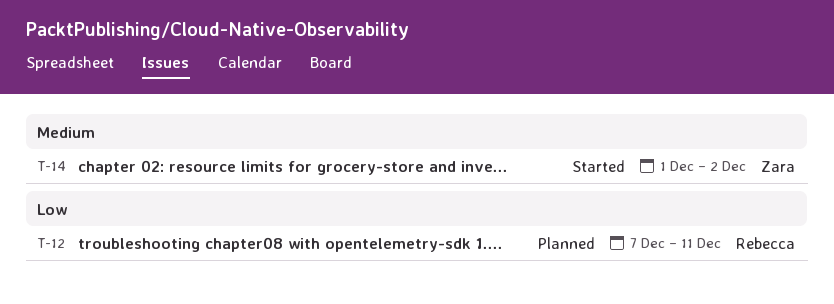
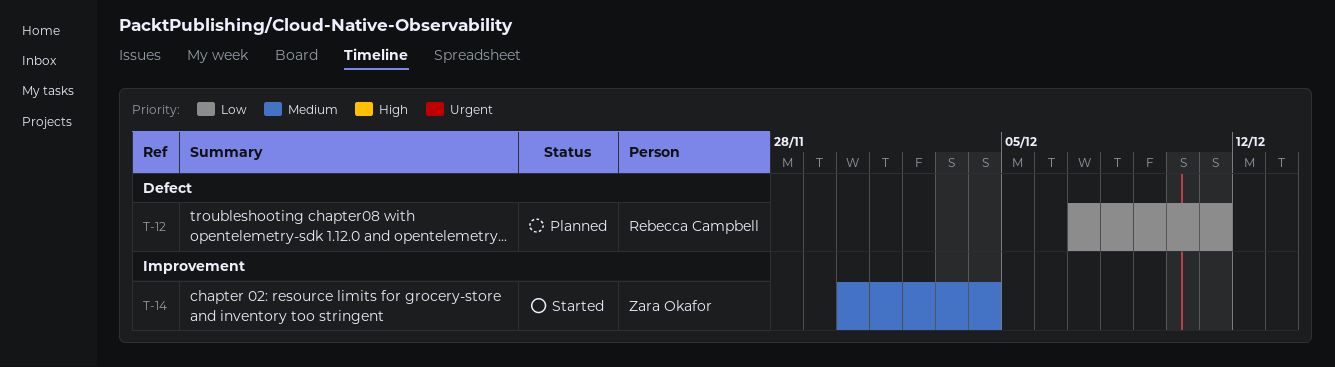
T-14, start: Dec 1 -> Nov 30
T-14, due: Dec 2 -> Dec 4

